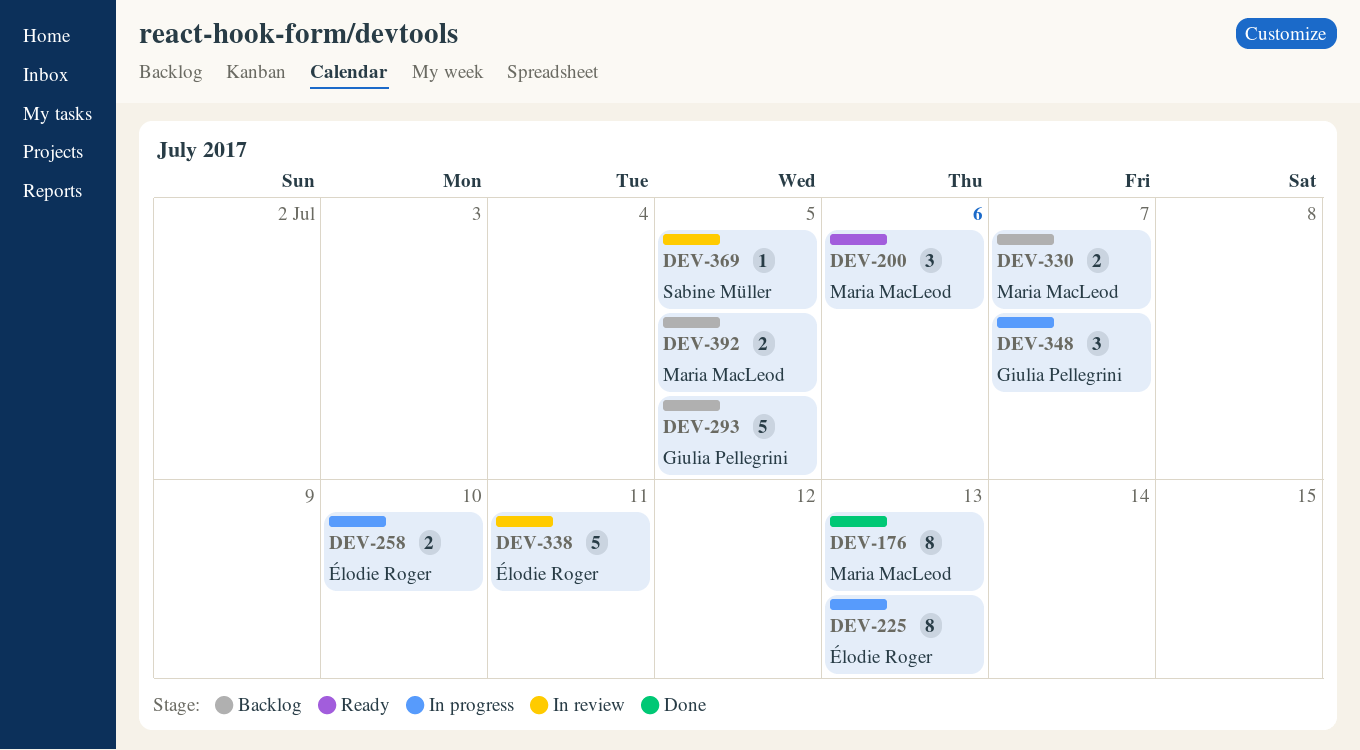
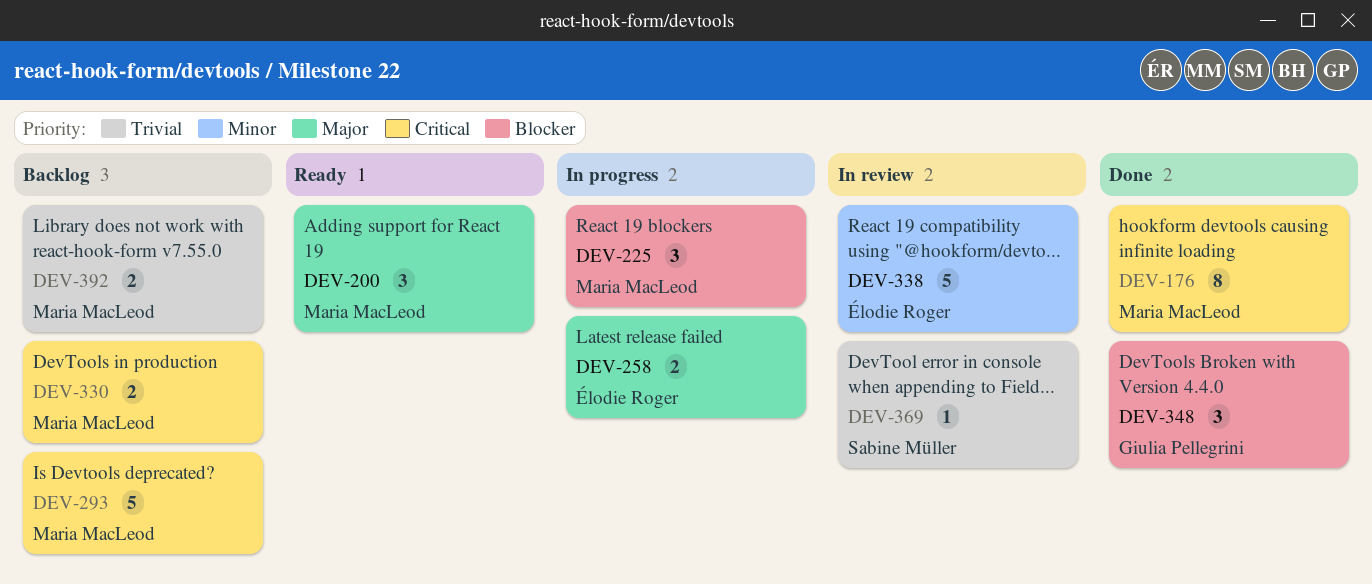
DEV-225, owner: Élodie Roger -> Maria MacLeod
DEV-225, estimate: 8 -> 3
DEV-293, owner: Giulia Pellegrini -> Maria MacLeod
DEV-348, status: In progress -> Done

